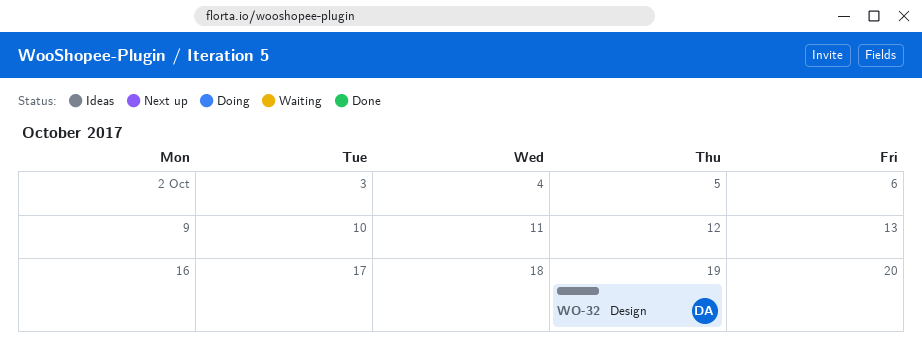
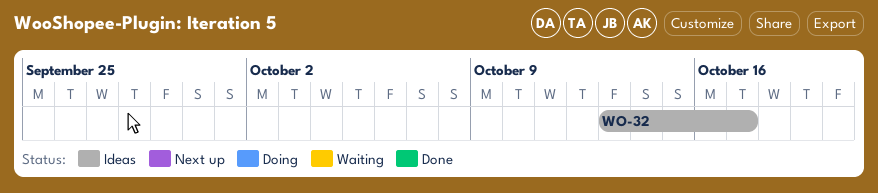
WO-32, due: Oct 19 -> Oct 17

